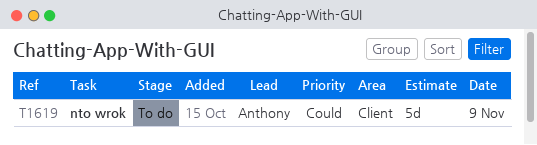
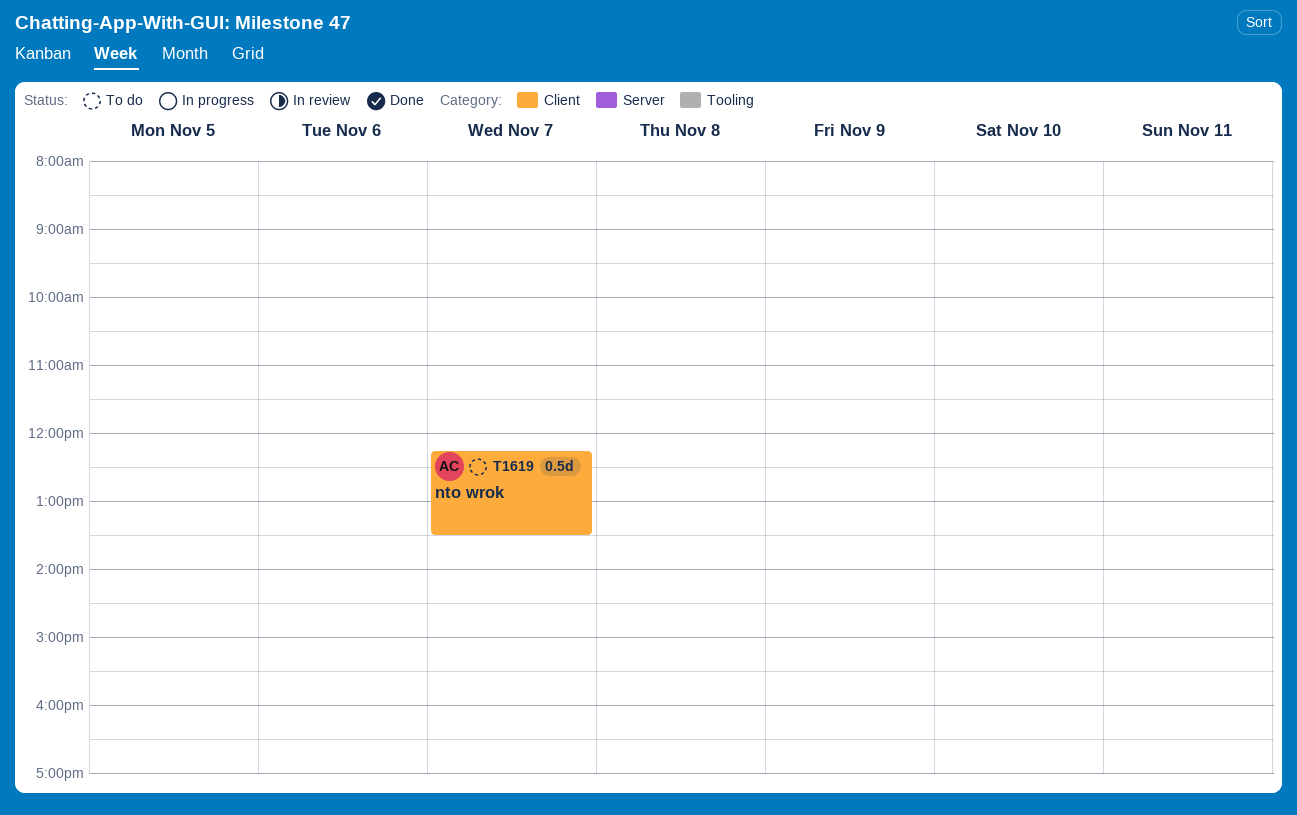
T1619, estimate: 5d -> 0.5d
T1619, day: Nov 9 -> Nov 7

